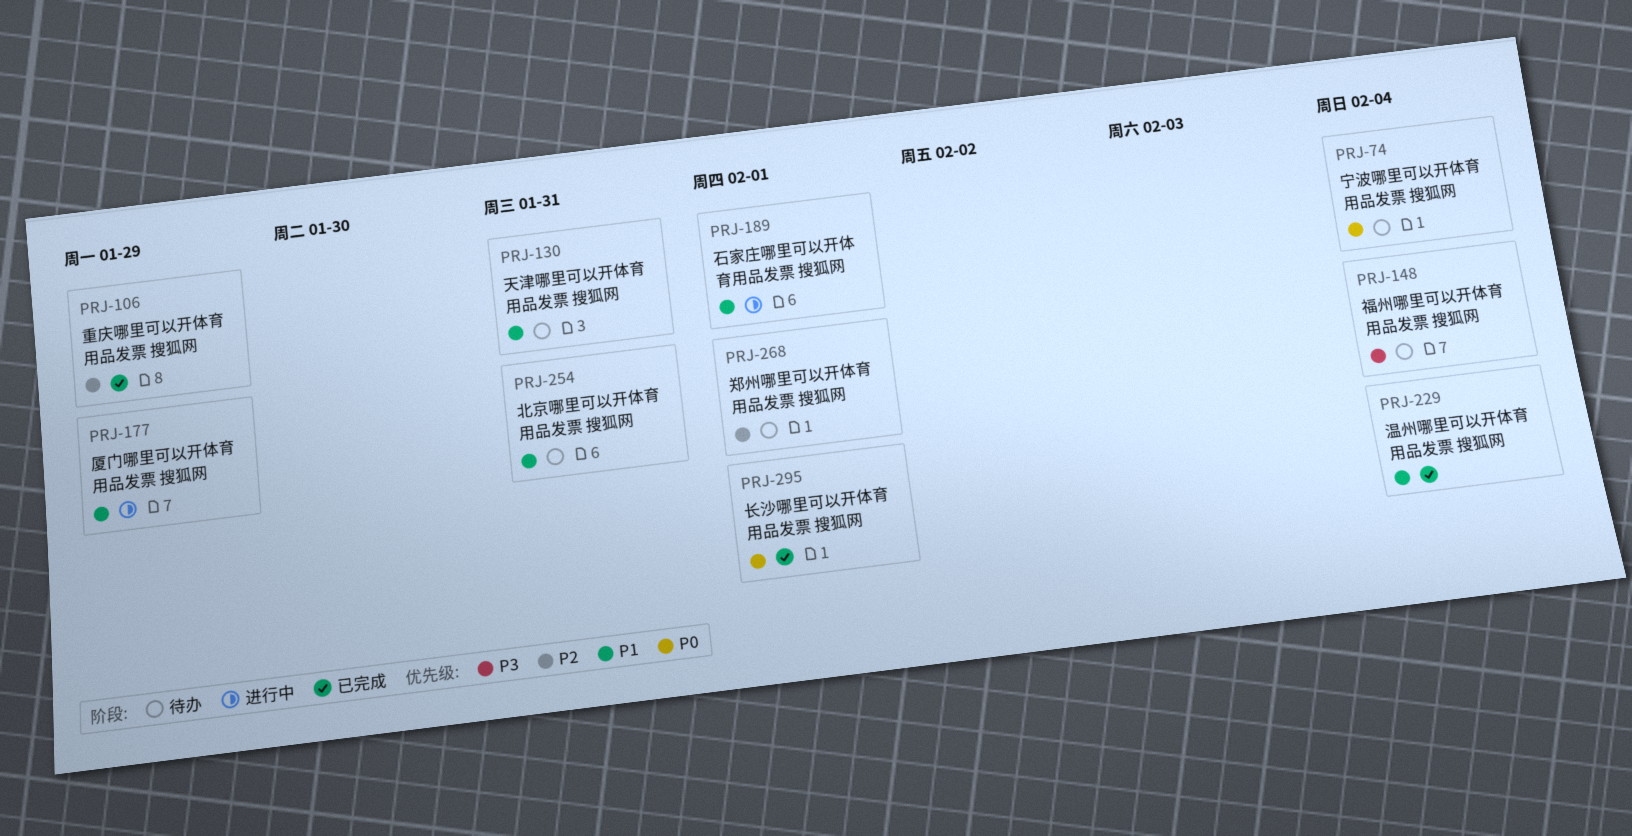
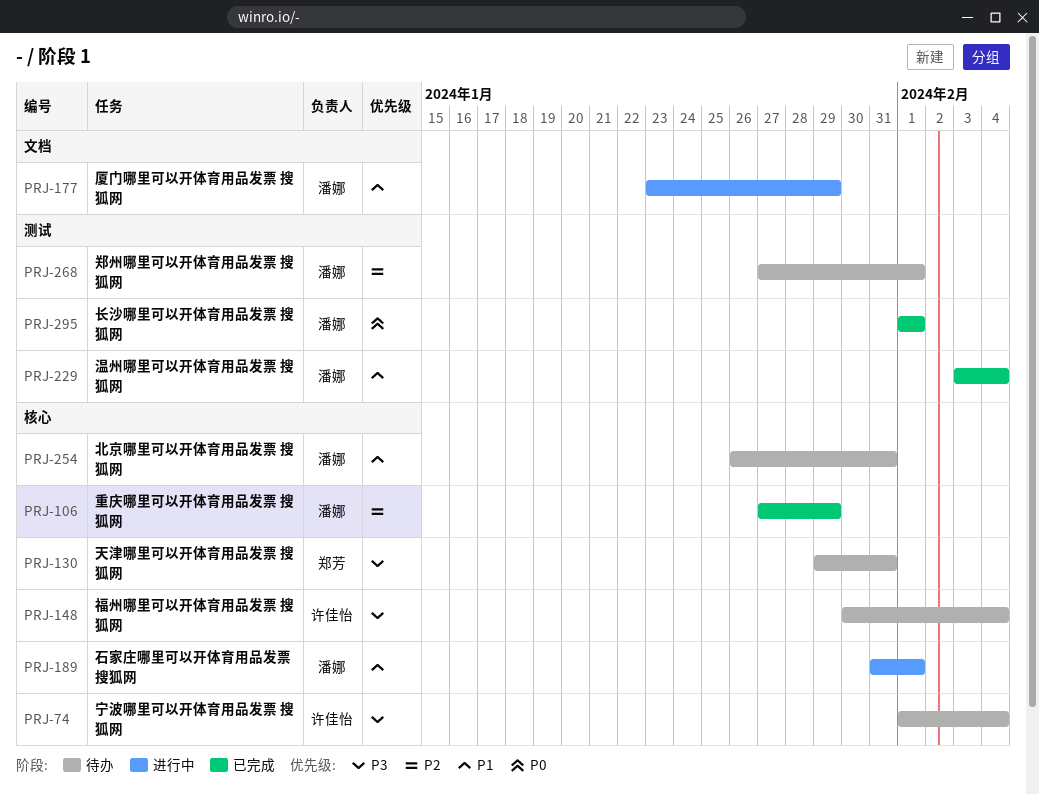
PRJ-74, priority: P0 -> P3
PRJ-130, priority: P1 -> P3

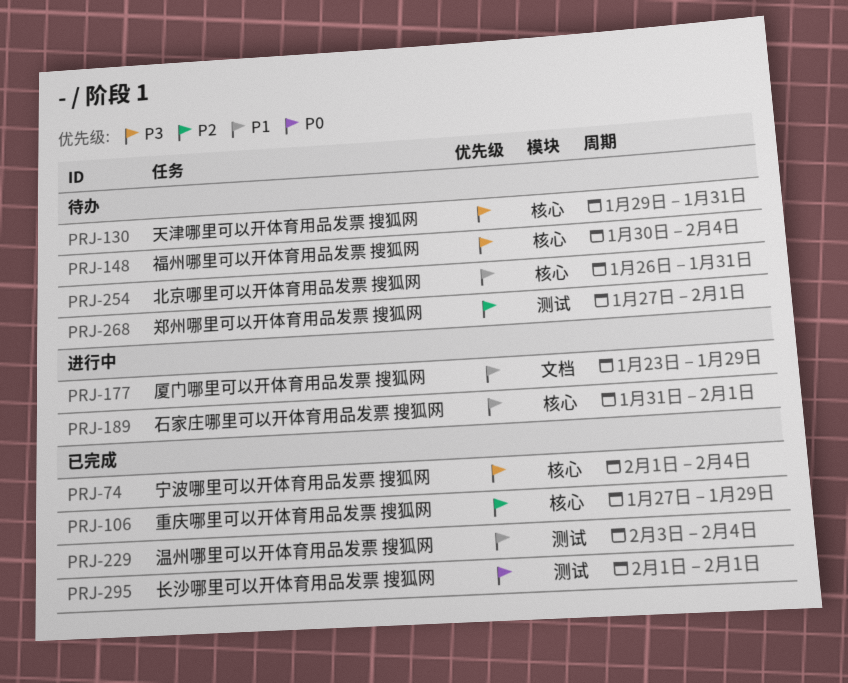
PRJ-74, status: 待办 -> 已完成

